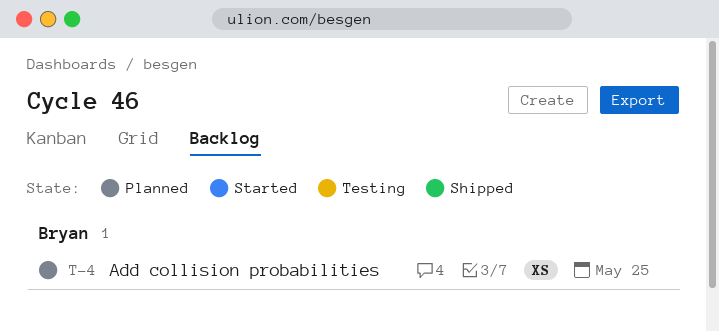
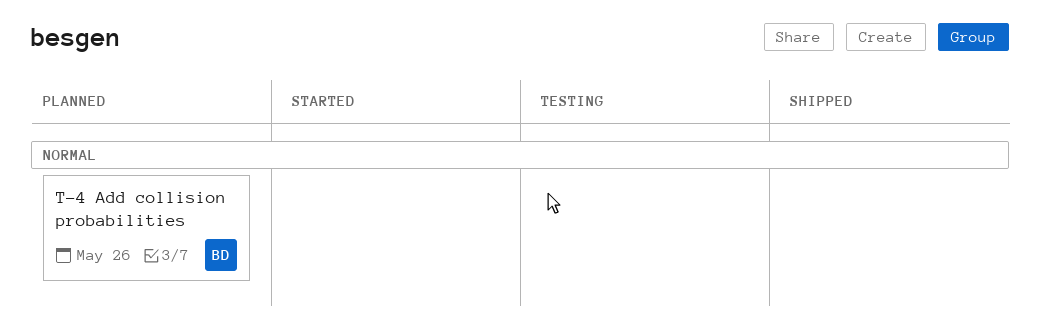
T-4, due: May 25 -> May 26

